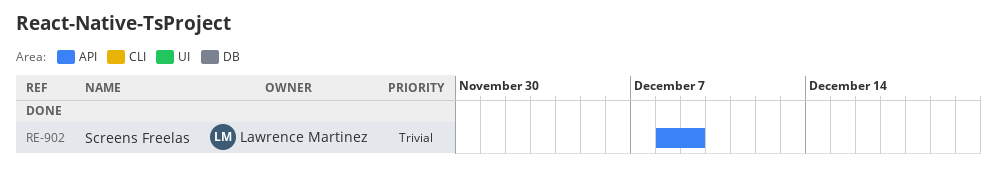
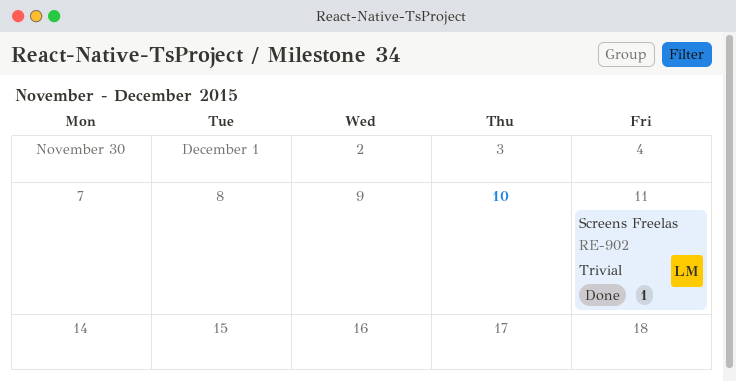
RE-902, due: Dec 9 -> Dec 11

